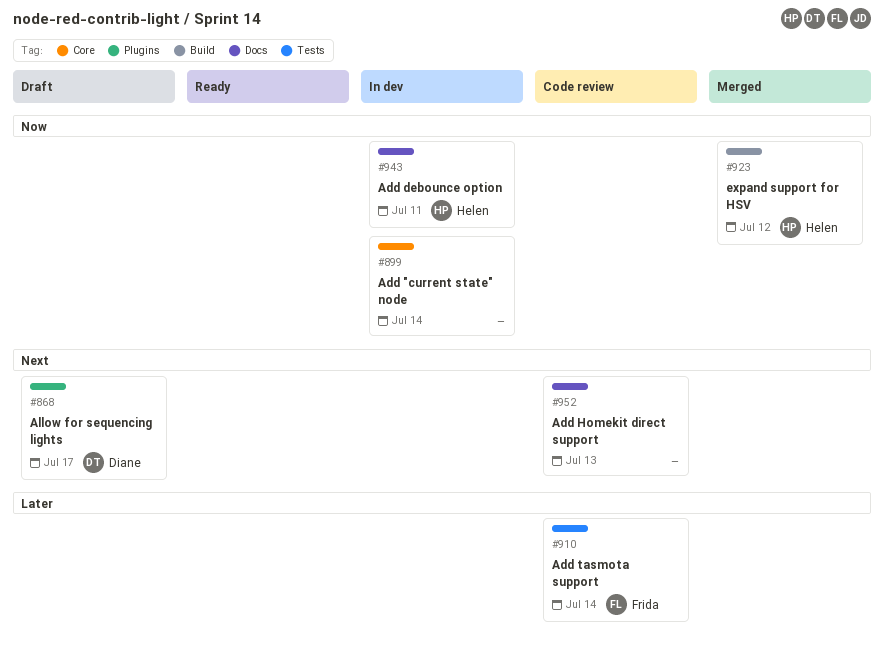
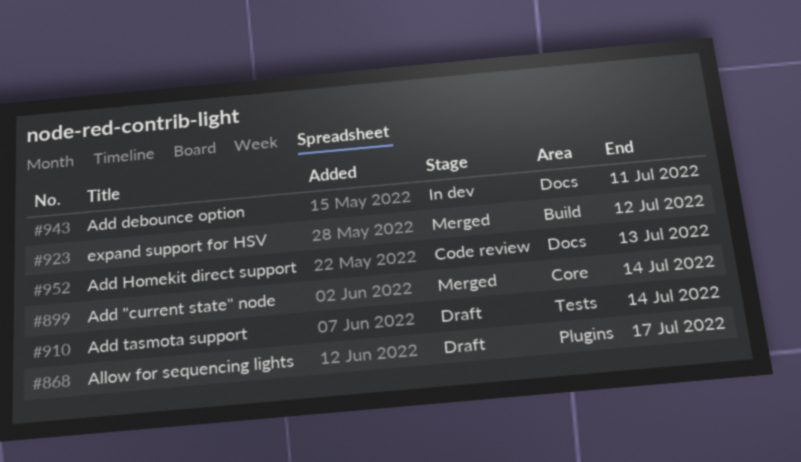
#899, status: In dev -> Merged
#910, status: Code review -> Draft

